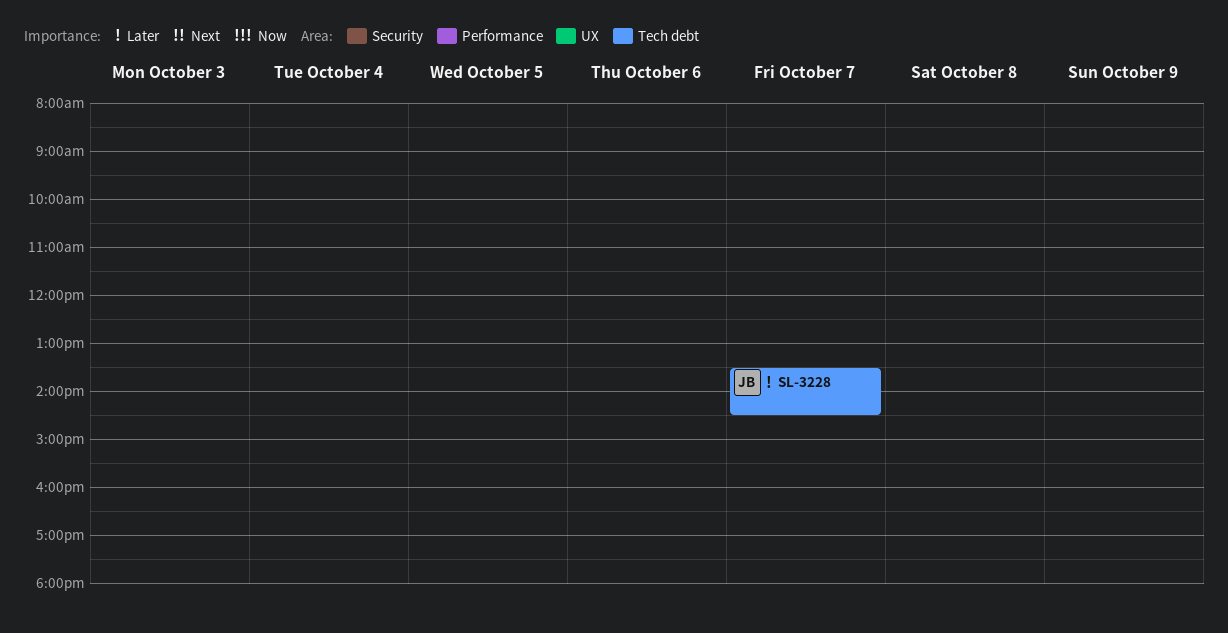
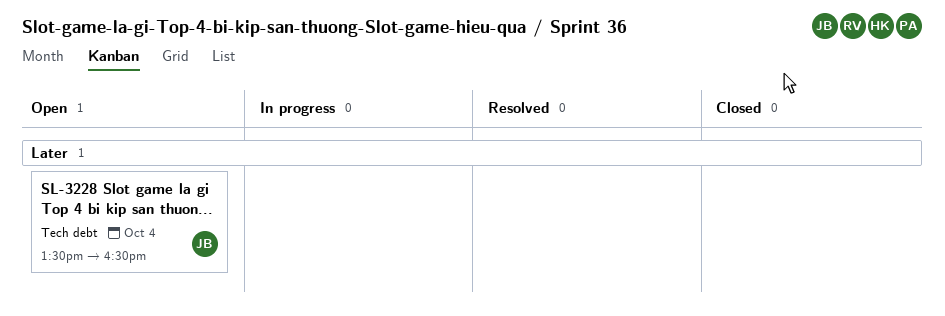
SL-3228, day: Oct 7 -> Oct 4
SL-3228, ends: 14:30 -> 16:30

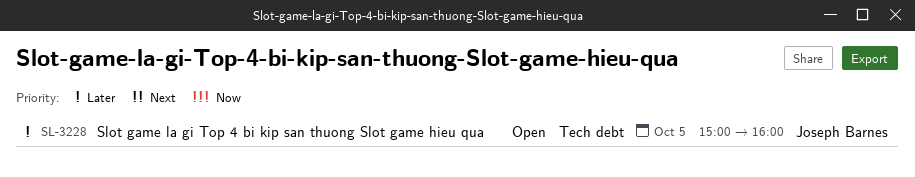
SL-3228, day: Oct 4 -> Oct 5
SL-3228, begins: 13:30 -> 15:00
SL-3228, ends: 16:30 -> 16:00

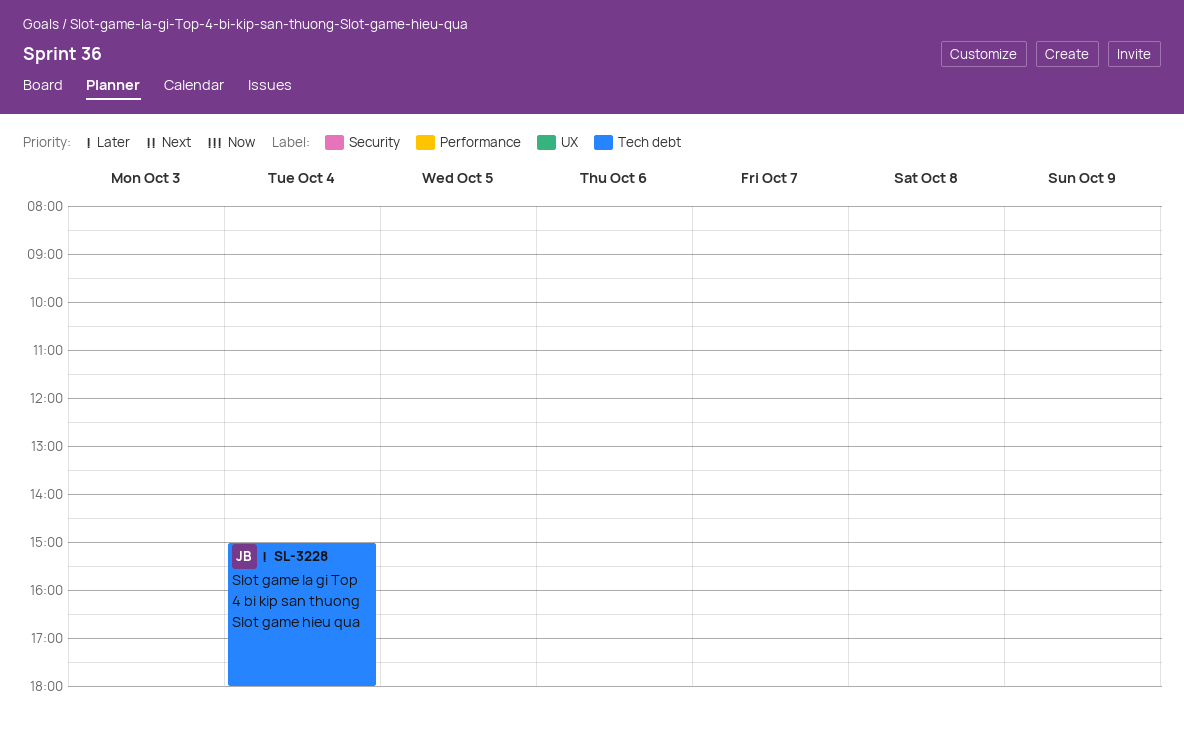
SL-3228, day: Oct 5 -> Oct 4
SL-3228, ends: 16:00 -> 18:00

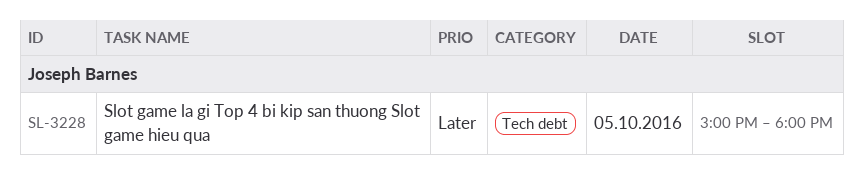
SL-3228, day: Oct 4 -> Oct 5

